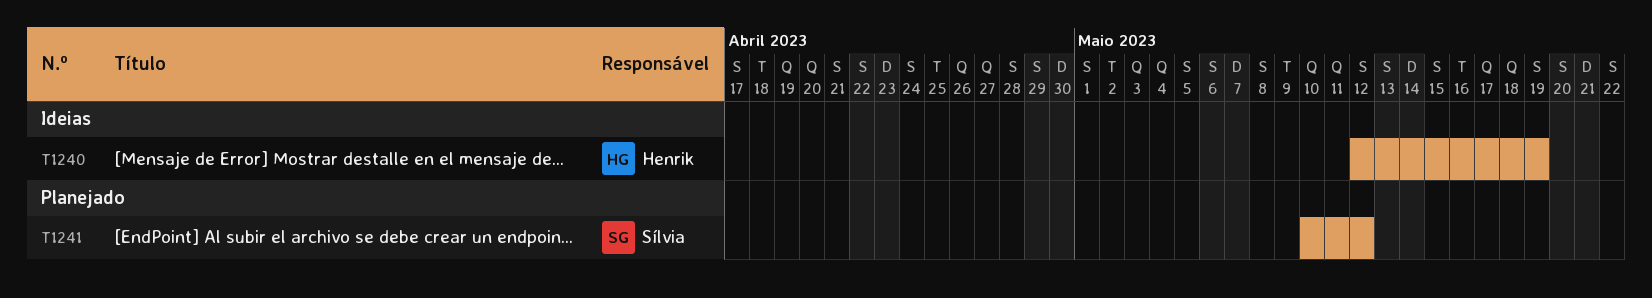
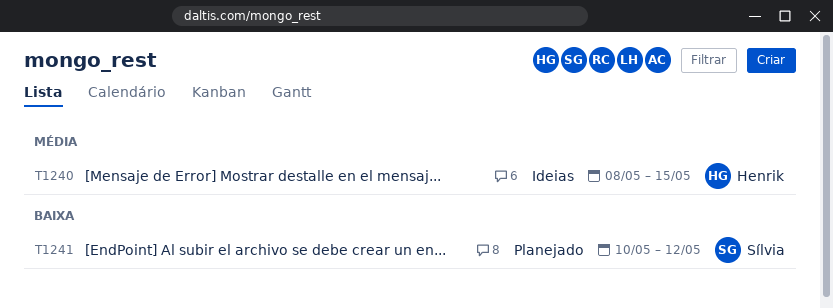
T1240, start: May 12 -> May 8
T1240, due: May 19 -> May 15

